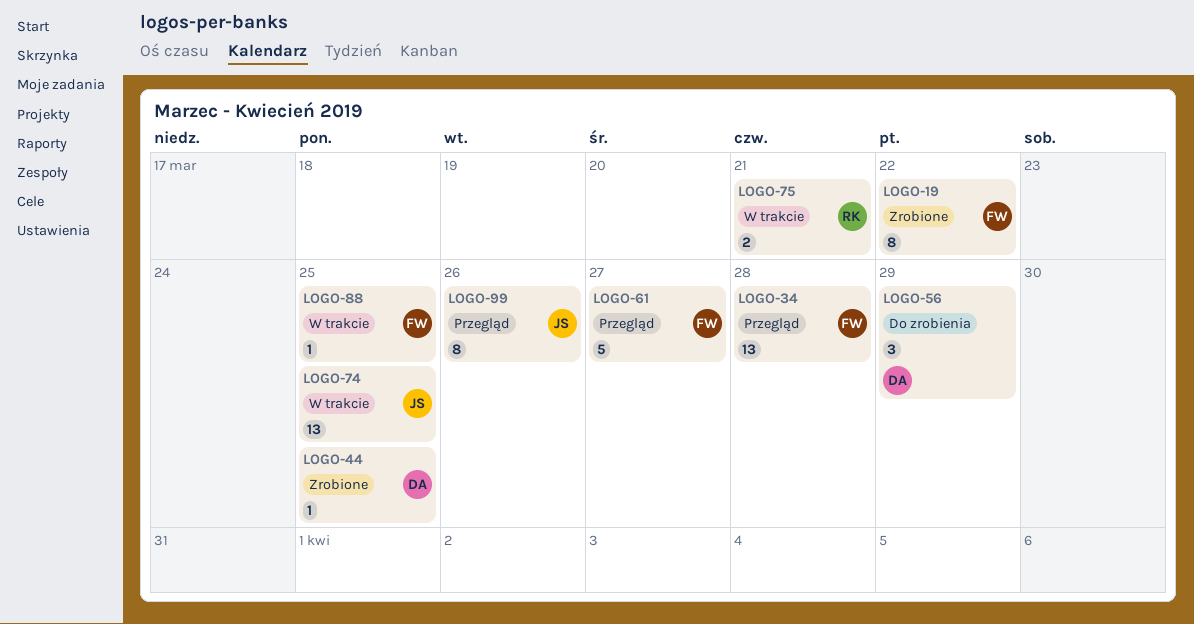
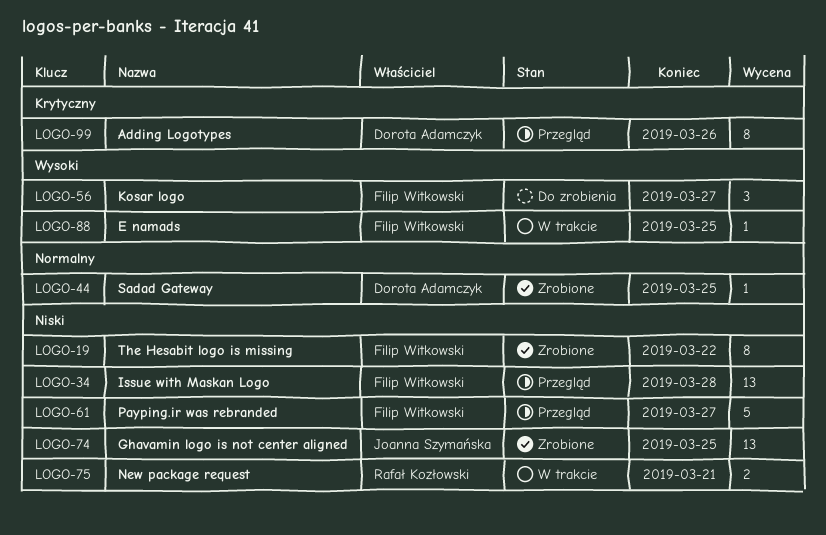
LOGO-56, owner: Dorota Adamczyk -> Filip Witkowski
LOGO-56, due: Mar 29 -> Mar 27
LOGO-74, status: W trakcie -> Zrobione
LOGO-99, owner: Joanna Szymańska -> Dorota Adamczyk

